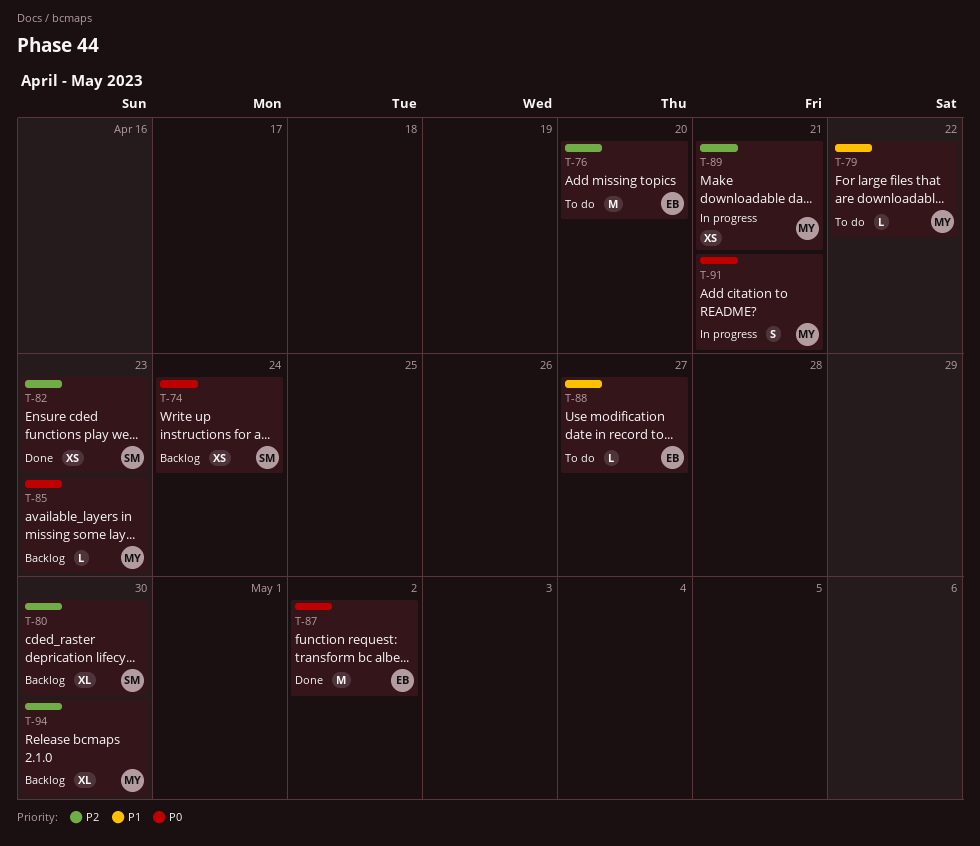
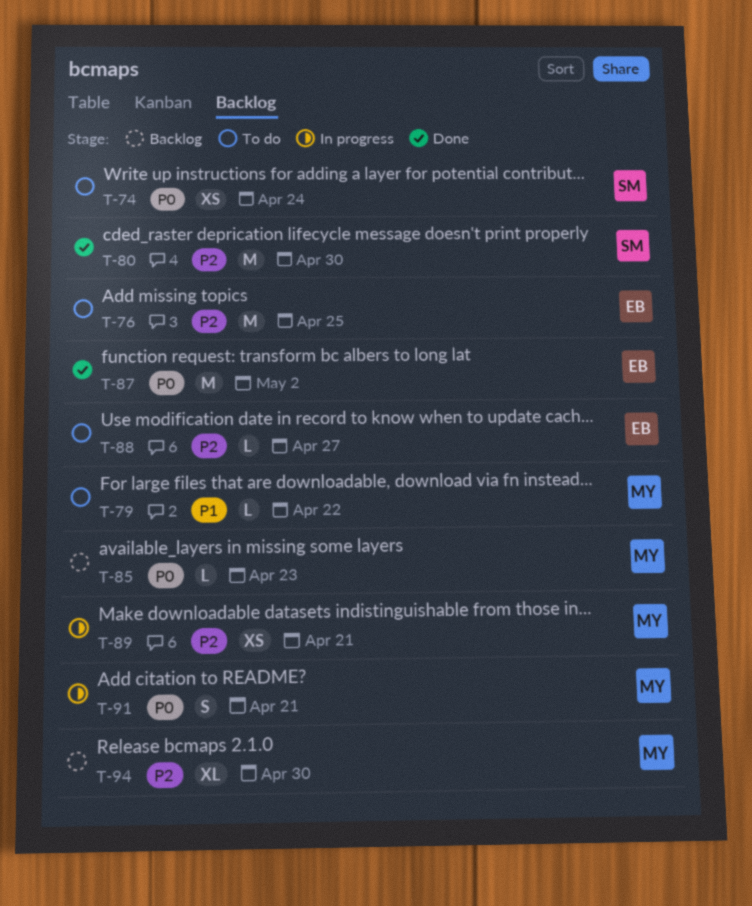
T-74, status: Backlog -> To do
T-76, due: Apr 20 -> Apr 25
T-80, status: Backlog -> Done
T-80, estimate: XL -> M
T-82: present -> none
T-88, priority: P1 -> P2

